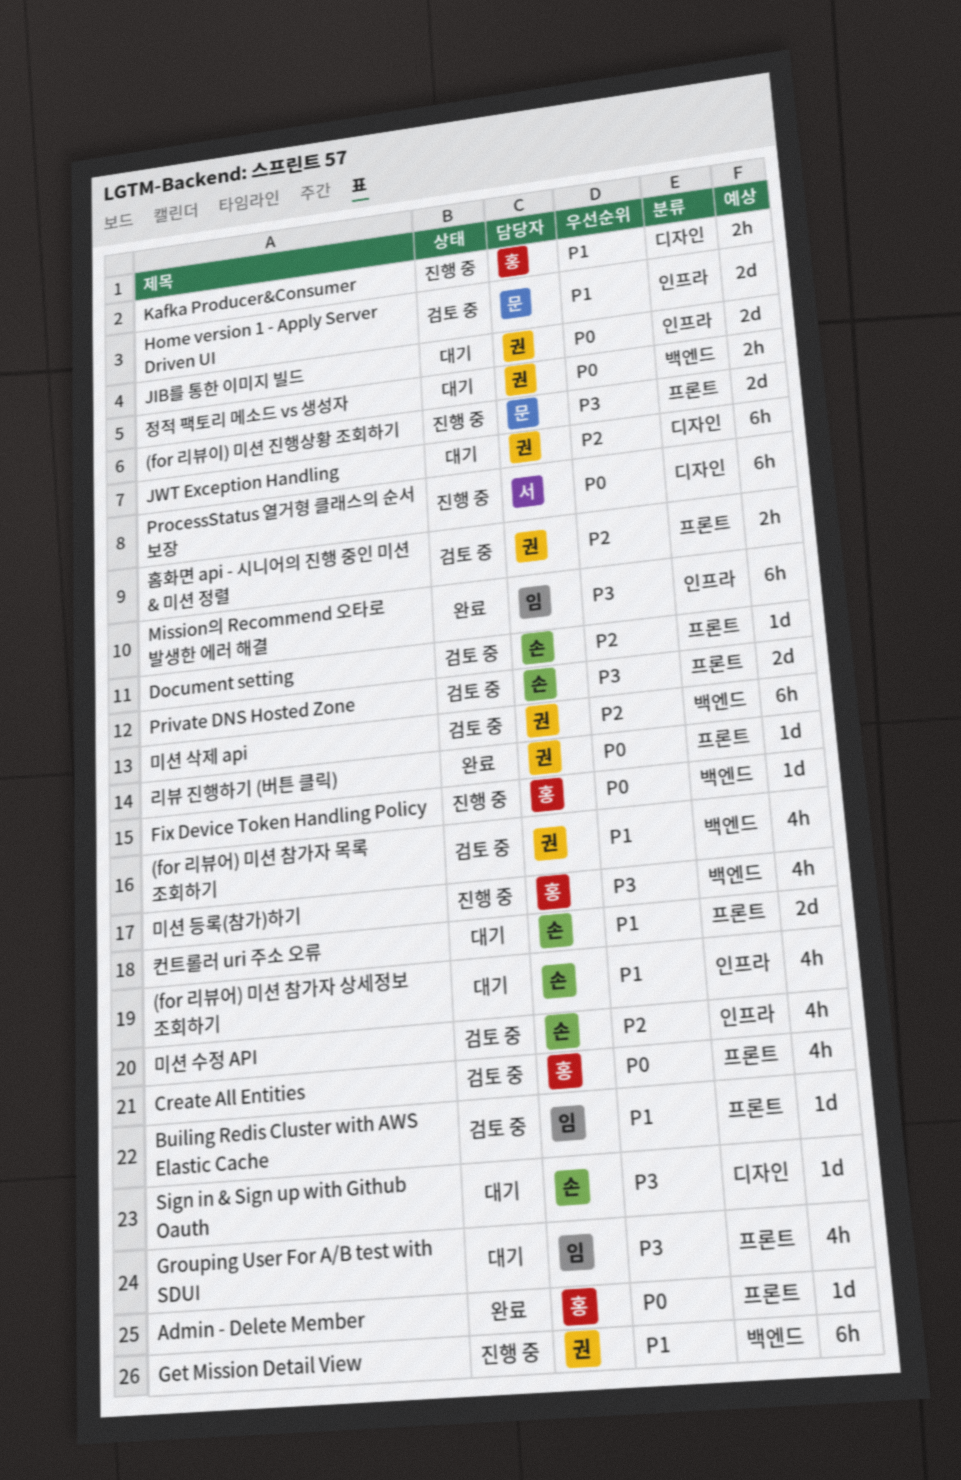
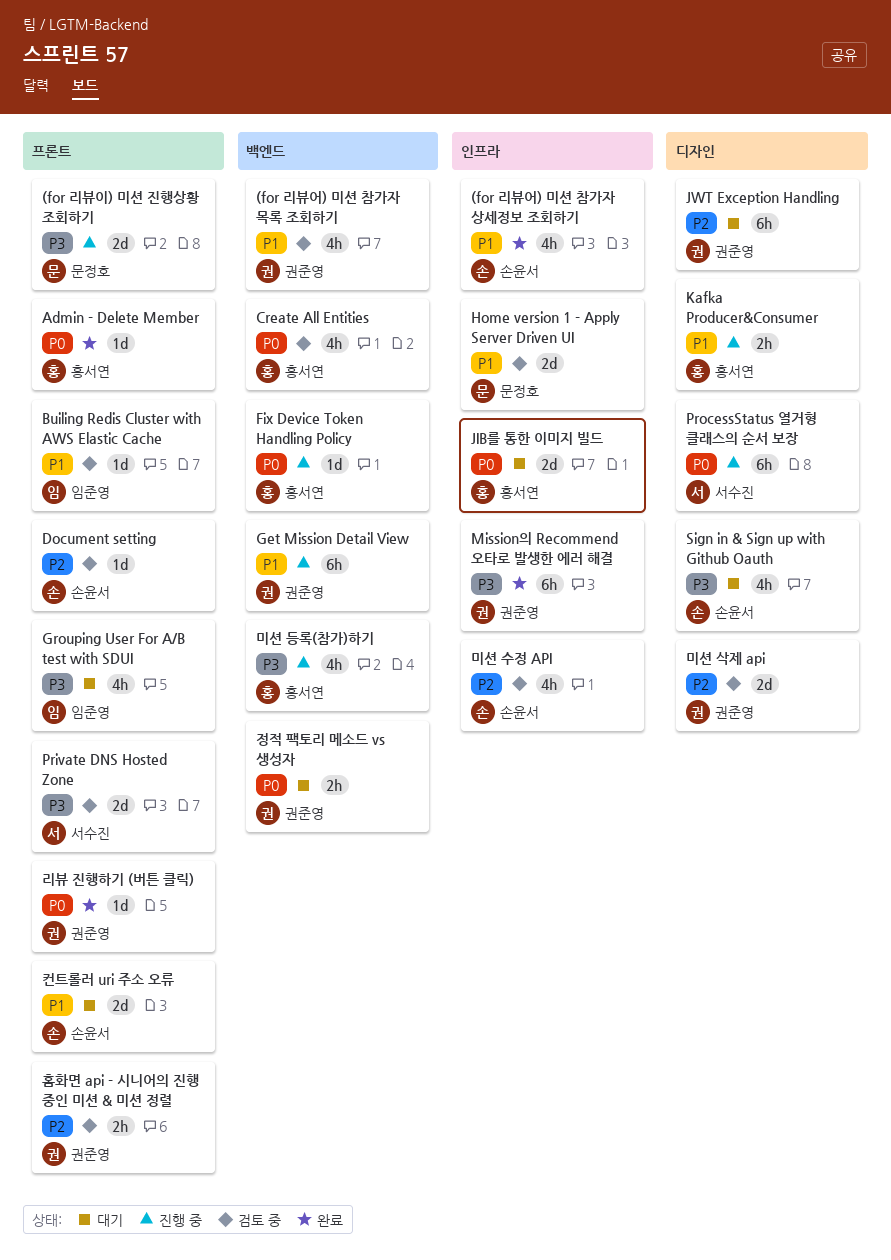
(for 리뷰어) 미션 참가자 상세정보 조회하기, status: 대기 -> 완료
Create All Entities, label: 프론트 -> 백엔드
JIB를 통한 이미지 빌드, owner: 권준영 -> 홍서연
Mission의 Recommend 오타로 발생한 에러 해결, owner: 임준영 -> 권준영
Private DNS Hosted Zone, owner: 손윤서 -> 서수진
Sign in & Sign up with Github Oauth, estimate: 1d -> 4h
미션 삭제 api, label: 백엔드 -> 디자인
미션 삭제 api, estimate: 6h -> 2d

